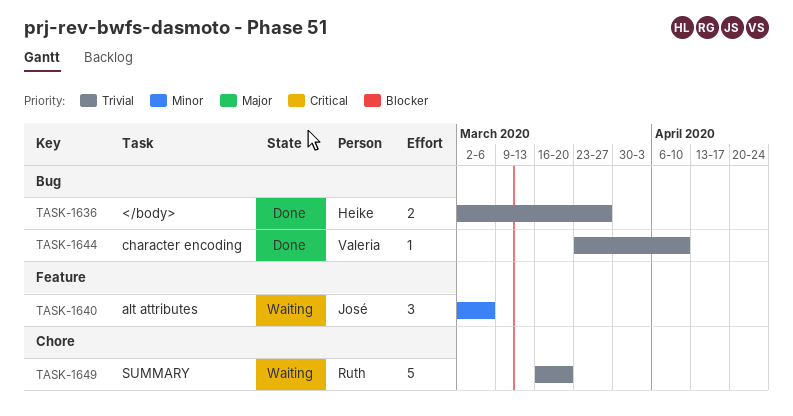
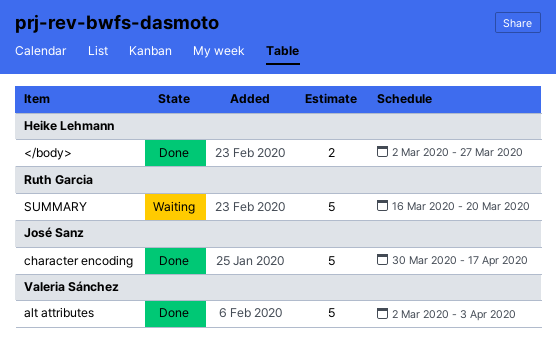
alt attributes, status: Waiting -> Done
alt attributes, owner: José Sanz -> Valeria Sánchez
alt attributes, estimate: 3 -> 5
alt attributes, due: Mar 6 -> Apr 3
character encoding, owner: Valeria Sánchez -> José Sanz
character encoding, estimate: 1 -> 5
character encoding, start: Mar 23 -> Mar 30
character encoding, due: Apr 10 -> Apr 17

